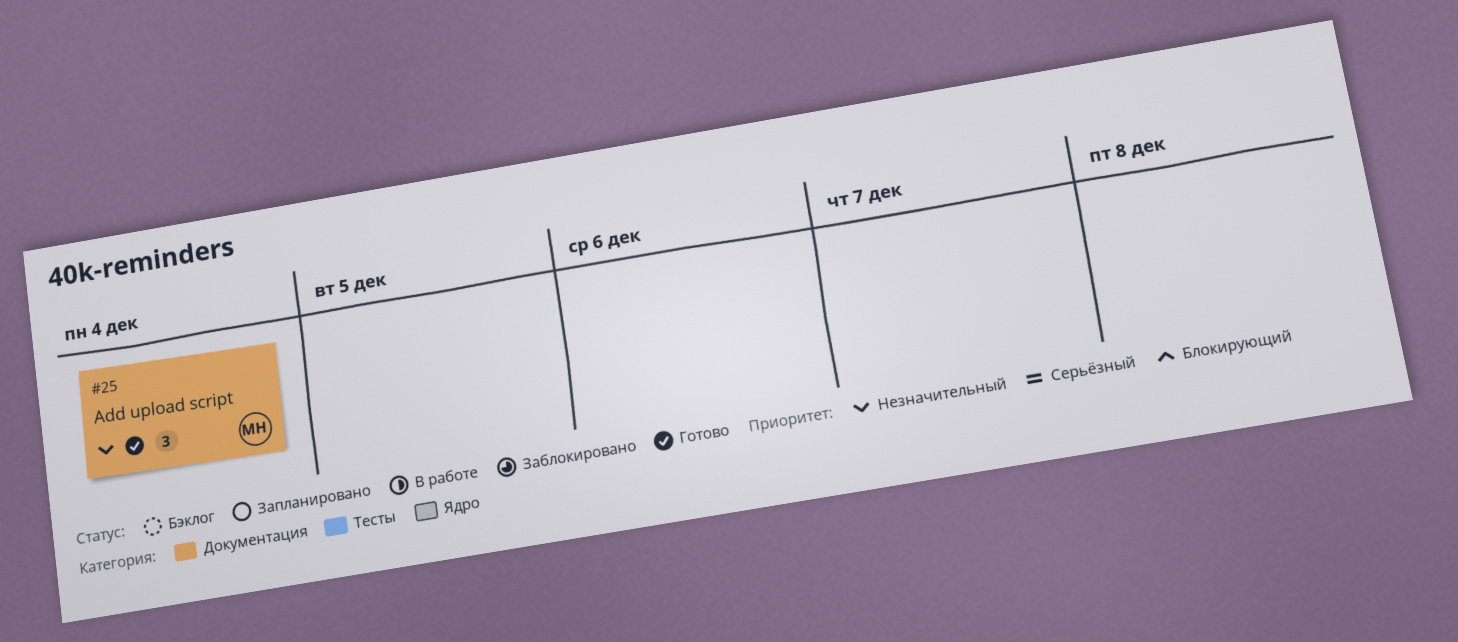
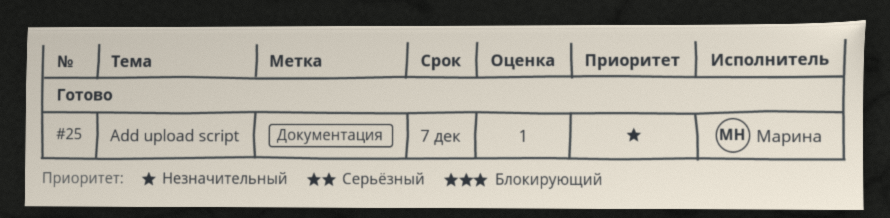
#25, estimate: 3 -> 1
#25, due: Dec 4 -> Dec 7

